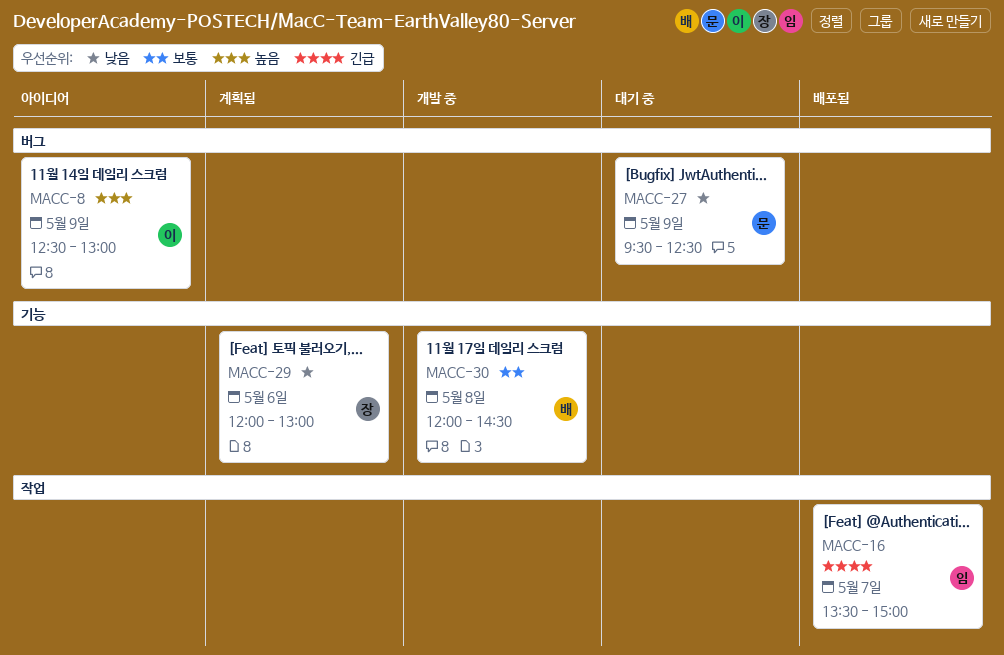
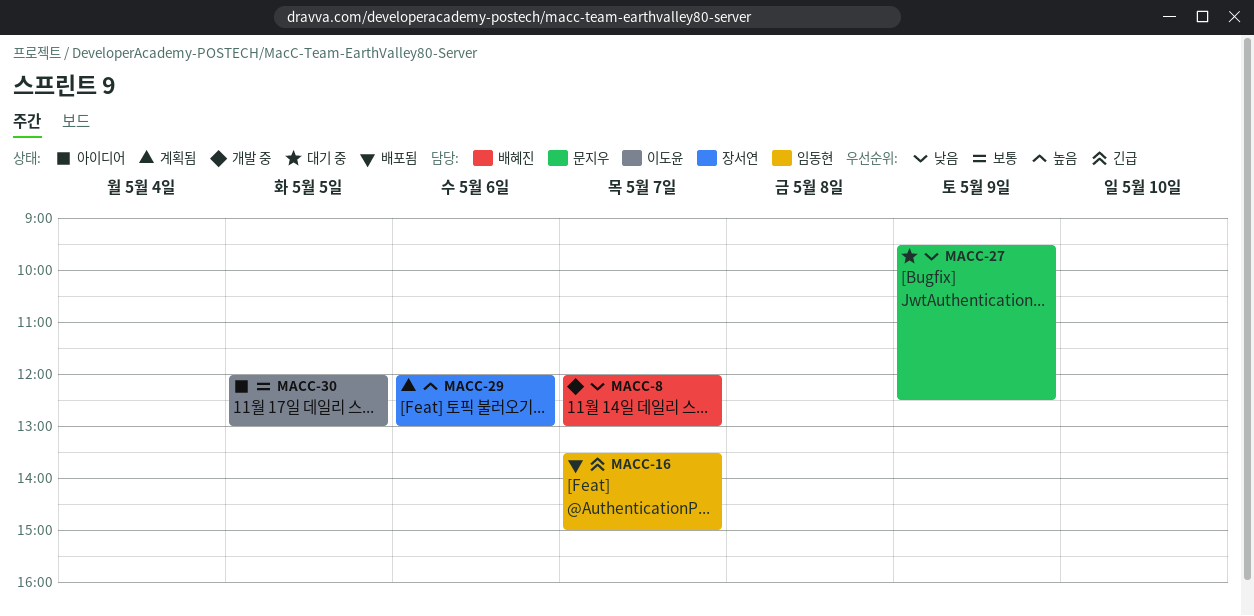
MACC-8, status: 아이디어 -> 개발 중
MACC-8, owner: 이도윤 -> 배혜진
MACC-8, priority: 높음 -> 낮음
MACC-8, day: May 9 -> May 7
MACC-8, begins: 12:30 -> 12:00
MACC-29, priority: 낮음 -> 높음
MACC-30, status: 개발 중 -> 아이디어
MACC-30, owner: 배혜진 -> 이도윤
MACC-30, day: May 8 -> May 5
MACC-30, ends: 14:30 -> 13:00

